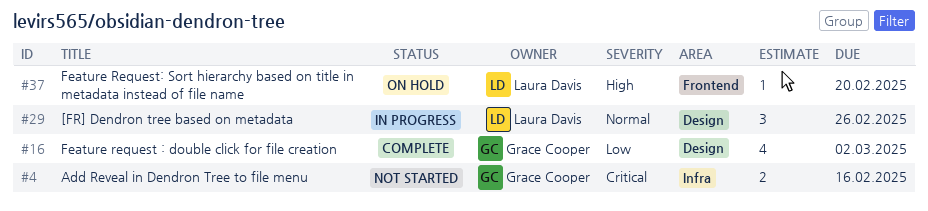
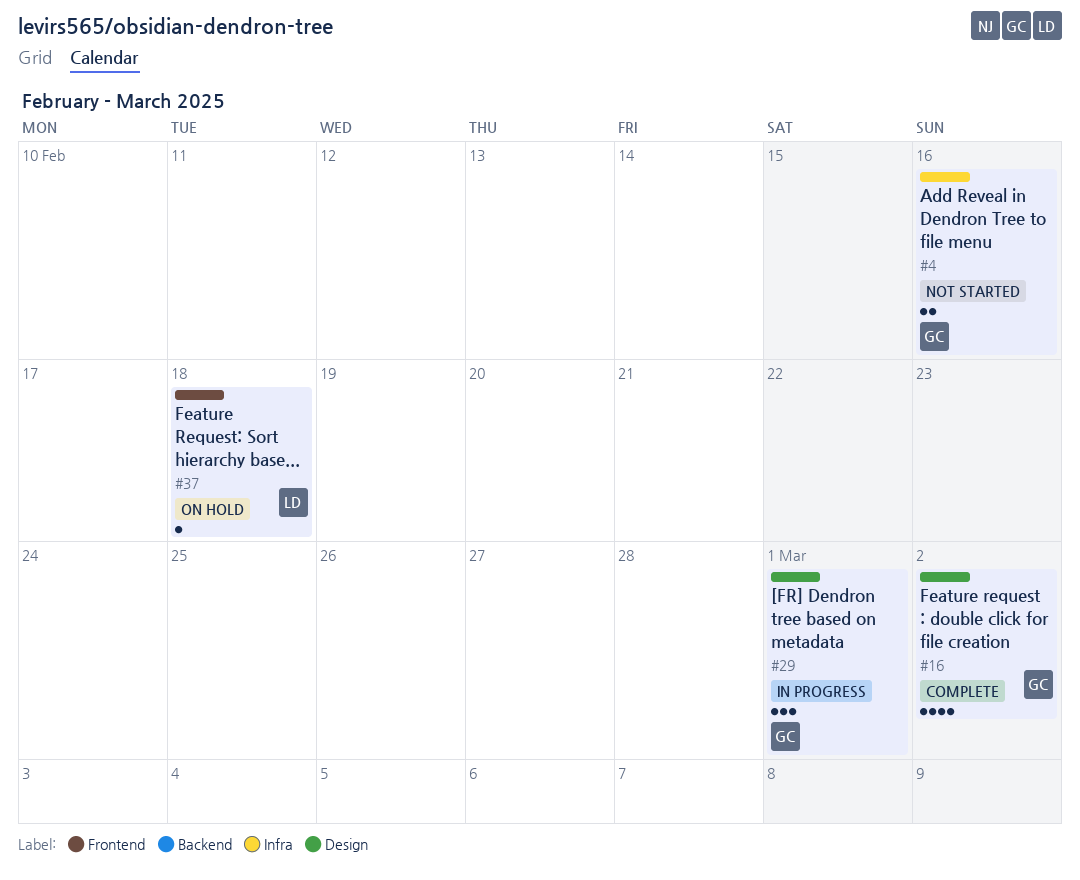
#29, owner: Laura Davis -> Grace Cooper
#29, due: Feb 26 -> Mar 1
#37, due: Feb 20 -> Feb 18

